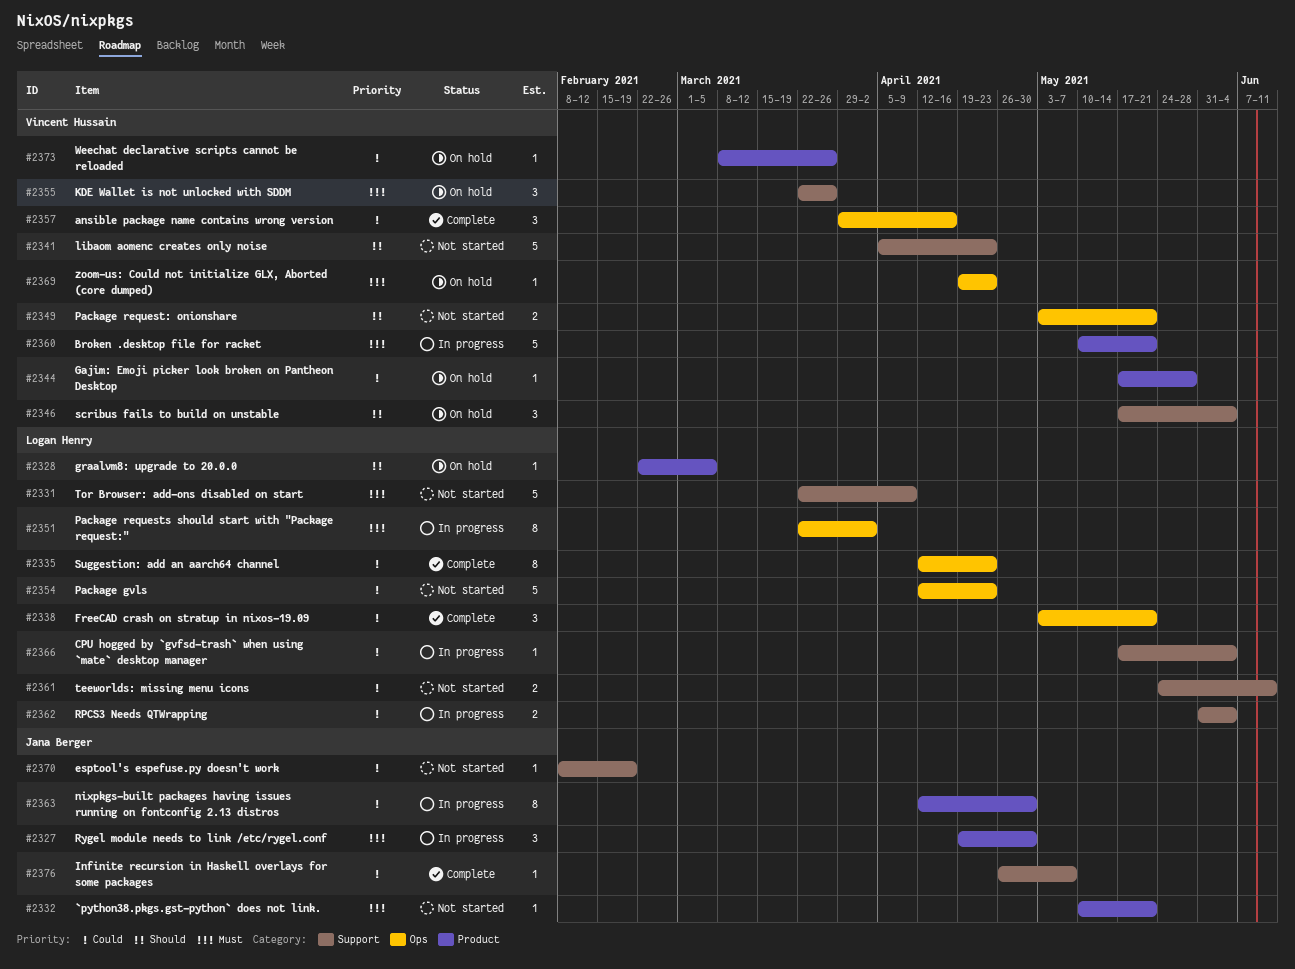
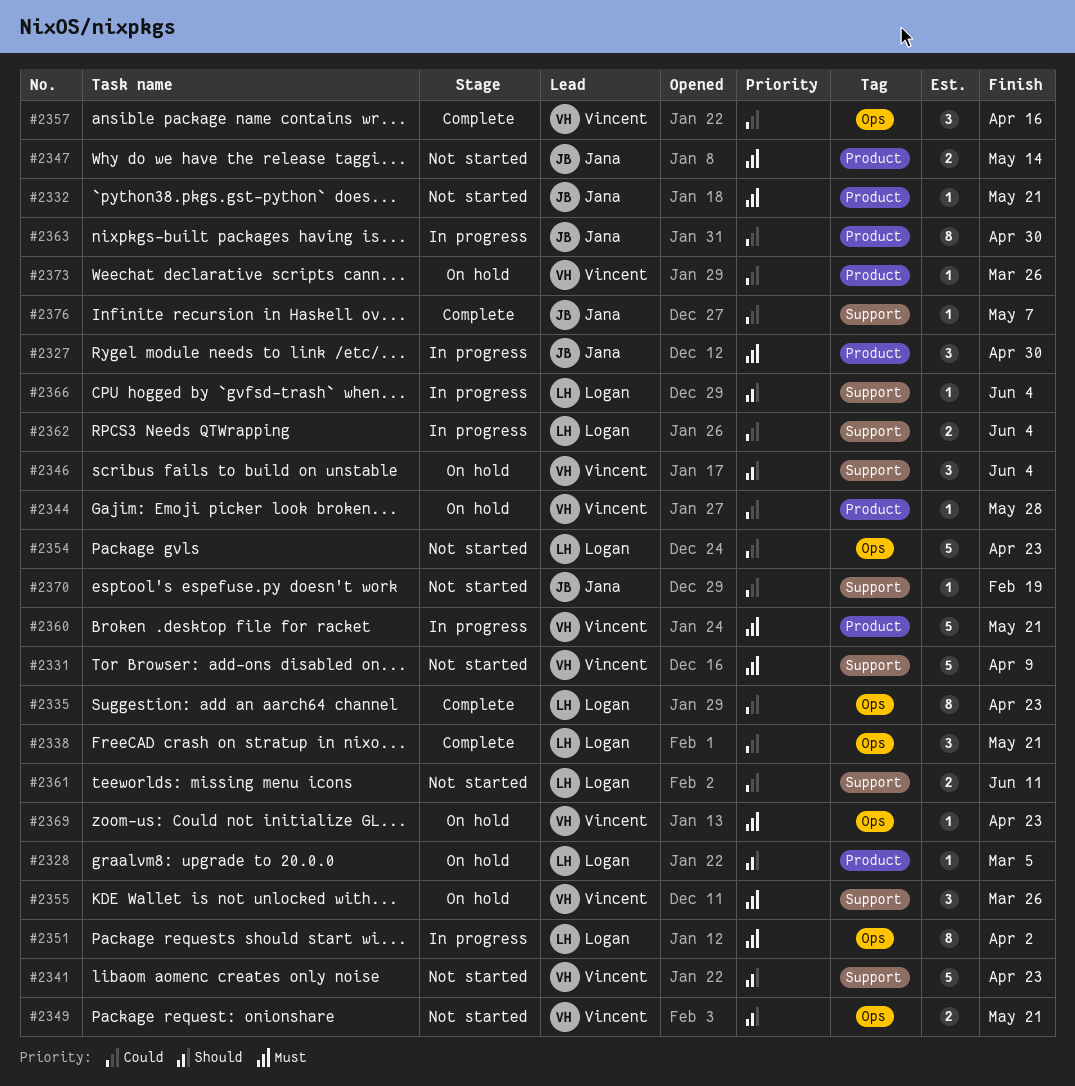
#2331, owner: Logan Henry -> Vincent Hussain
#2347: none -> present
#2366, priority: Could -> Should

